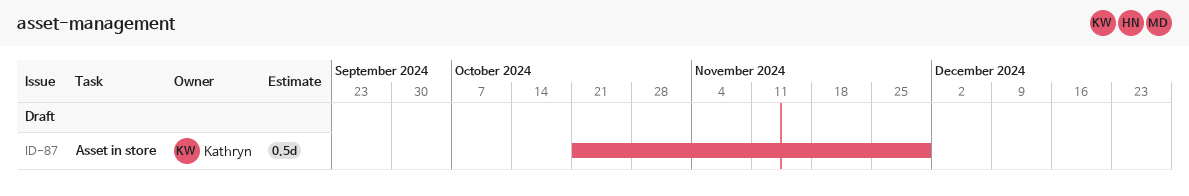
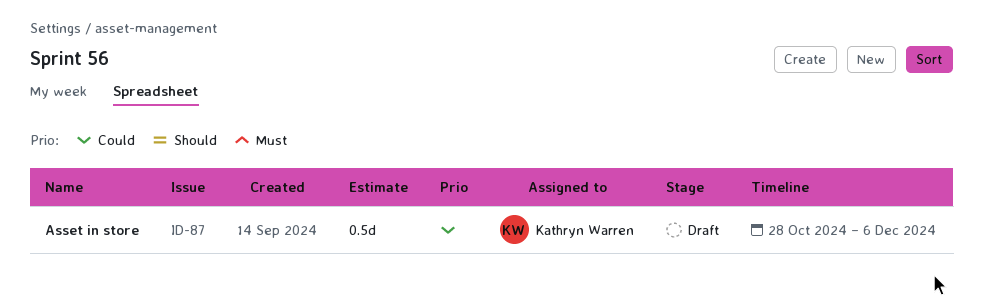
ID-87, start: Oct 21 -> Oct 28
ID-87, due: Nov 29 -> Dec 6

